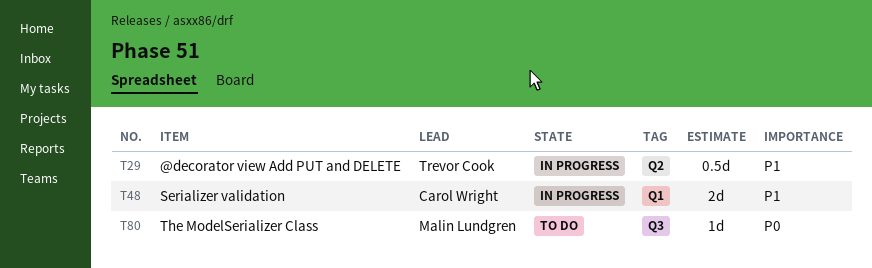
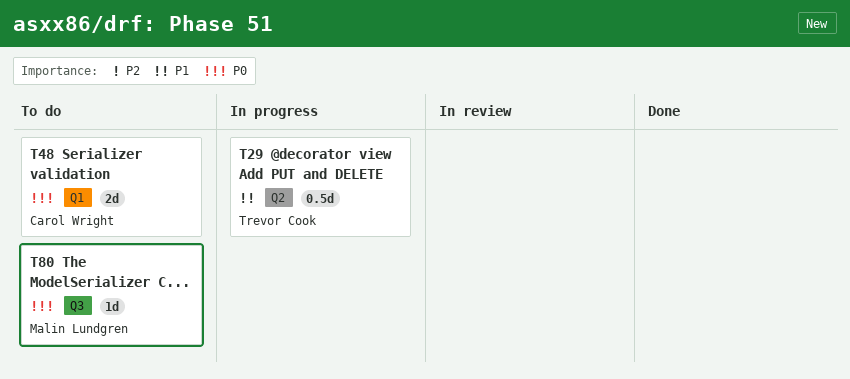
T48, status: In progress -> To do
T48, priority: P1 -> P0

